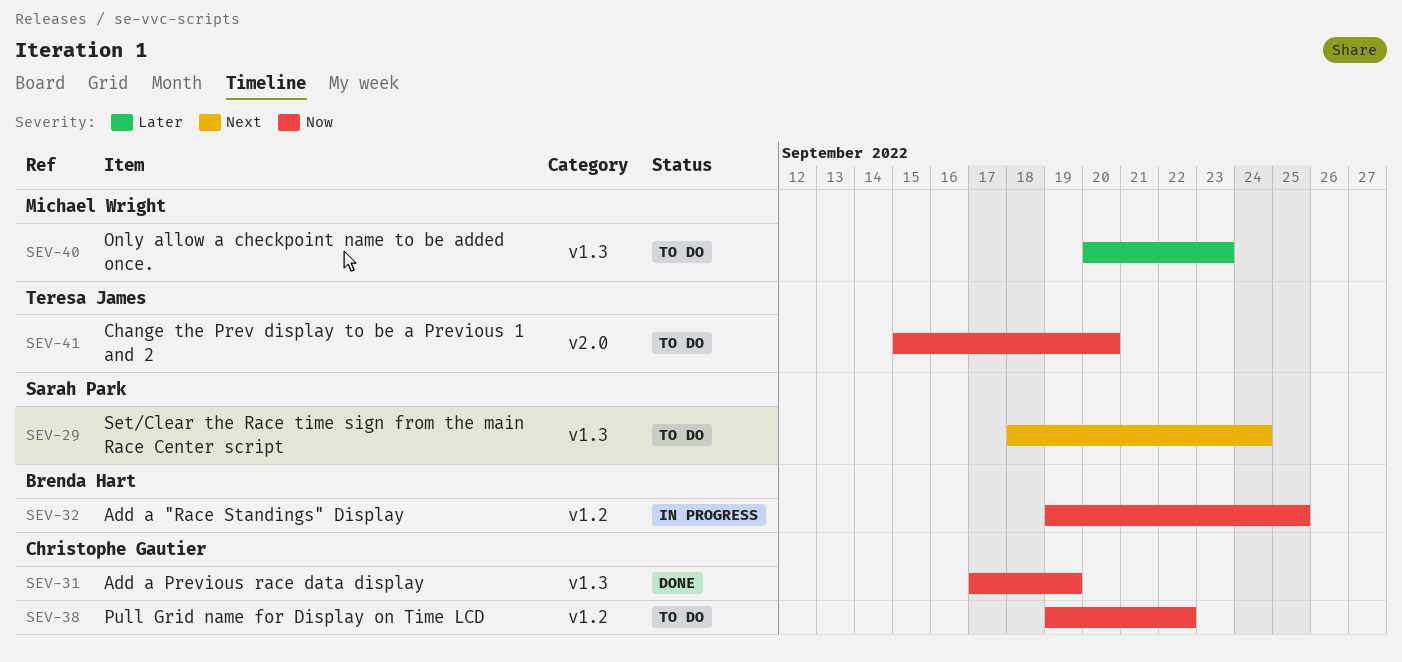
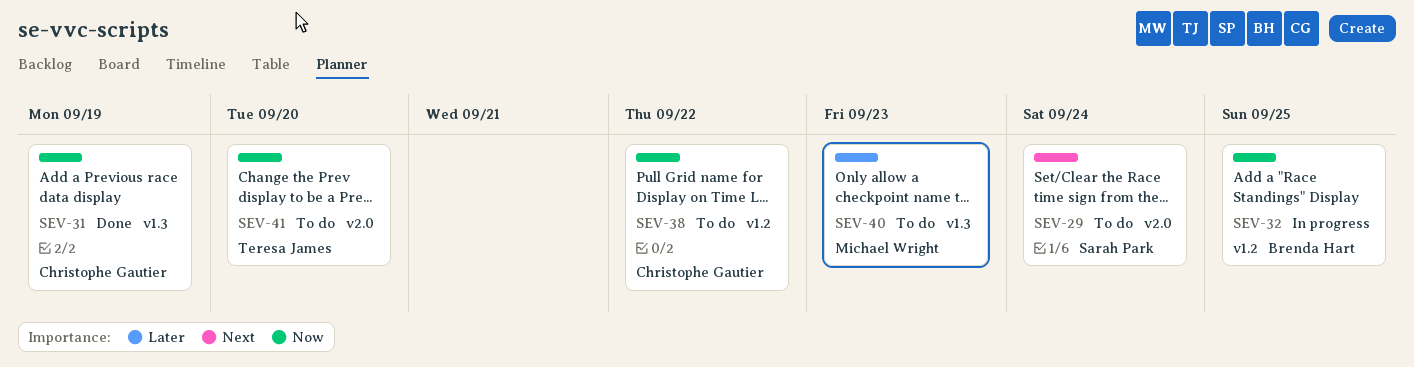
SEV-29, label: v1.3 -> v2.0

